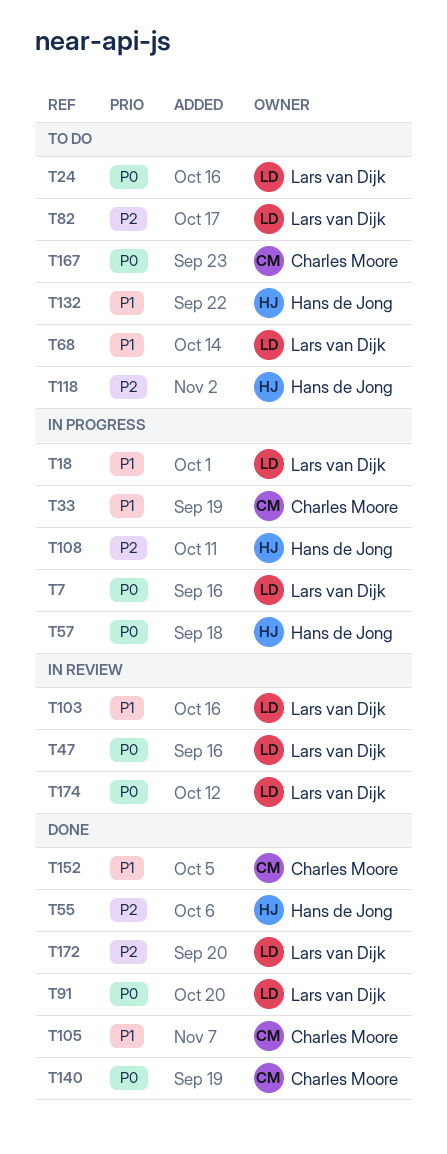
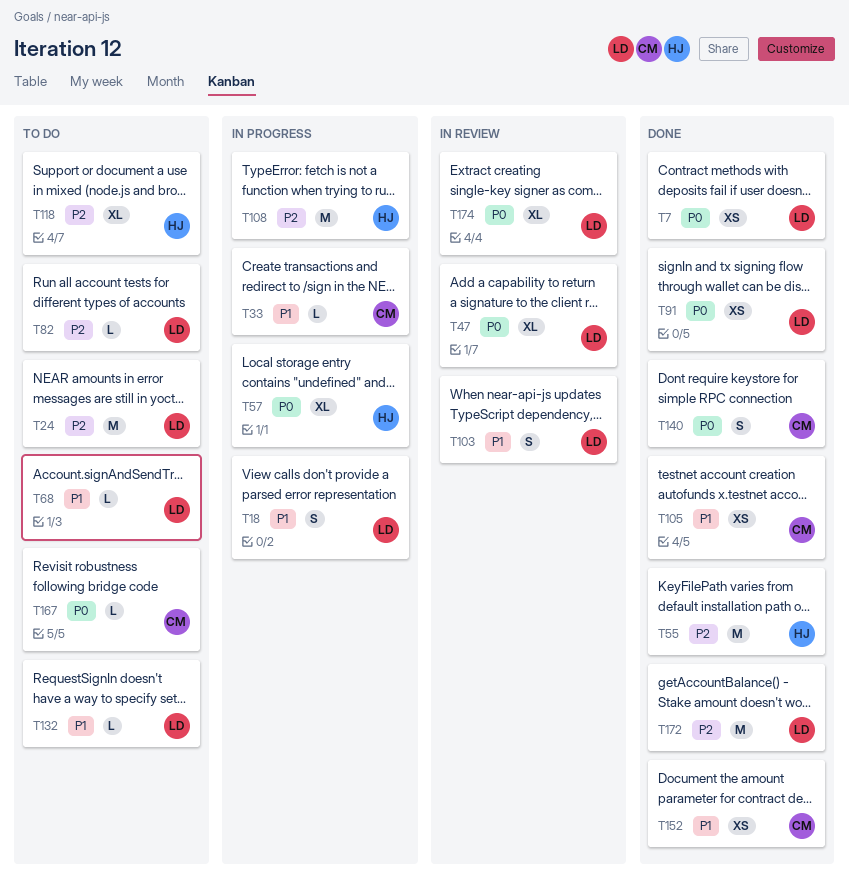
T7, status: In progress -> Done
T24, priority: P0 -> P2
T132, owner: Hans de Jong -> Lars van Dijk

